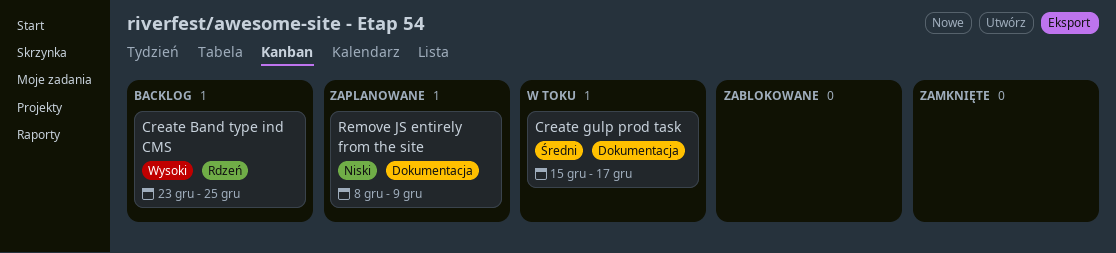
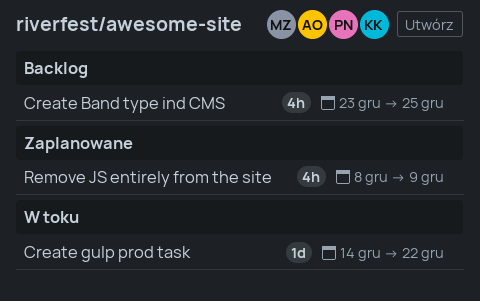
Create gulp prod task, start: Dec 15 -> Dec 14
Create gulp prod task, due: Dec 17 -> Dec 22

